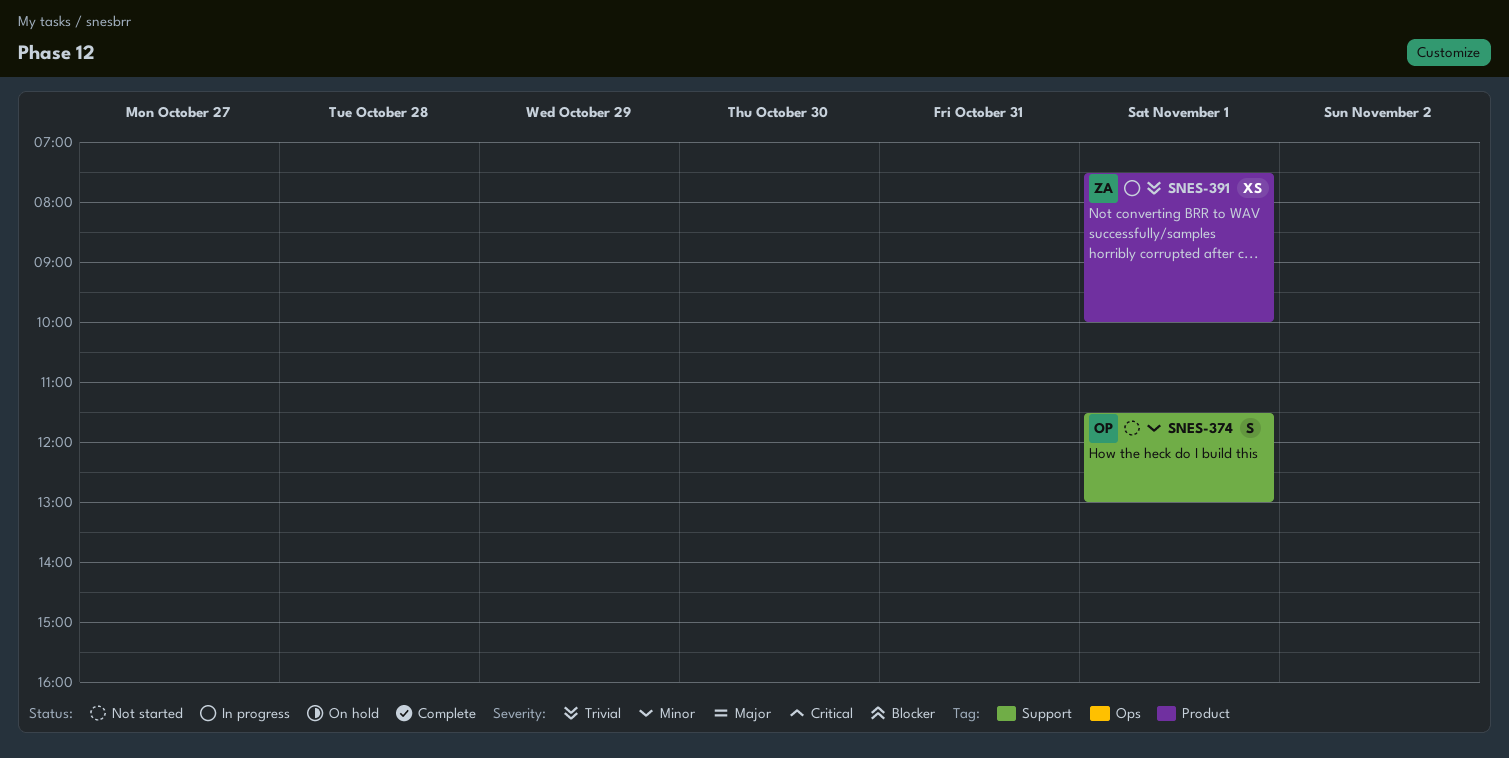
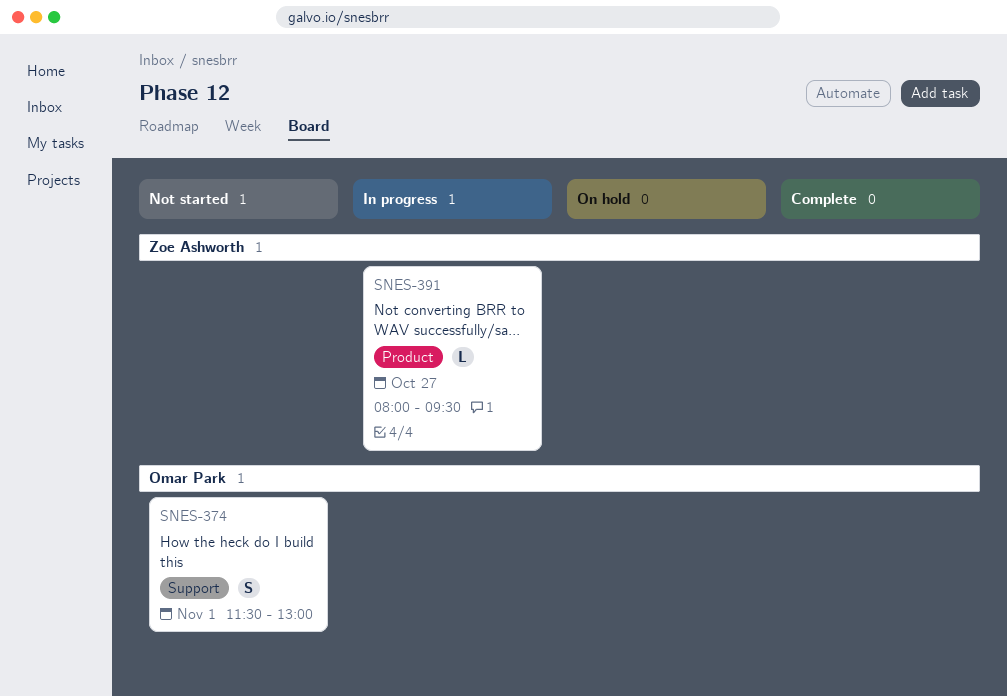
SNES-391, estimate: XS -> L
SNES-391, day: Nov 1 -> Oct 27
SNES-391, begins: 07:30 -> 08:00
SNES-391, ends: 10:00 -> 09:30

